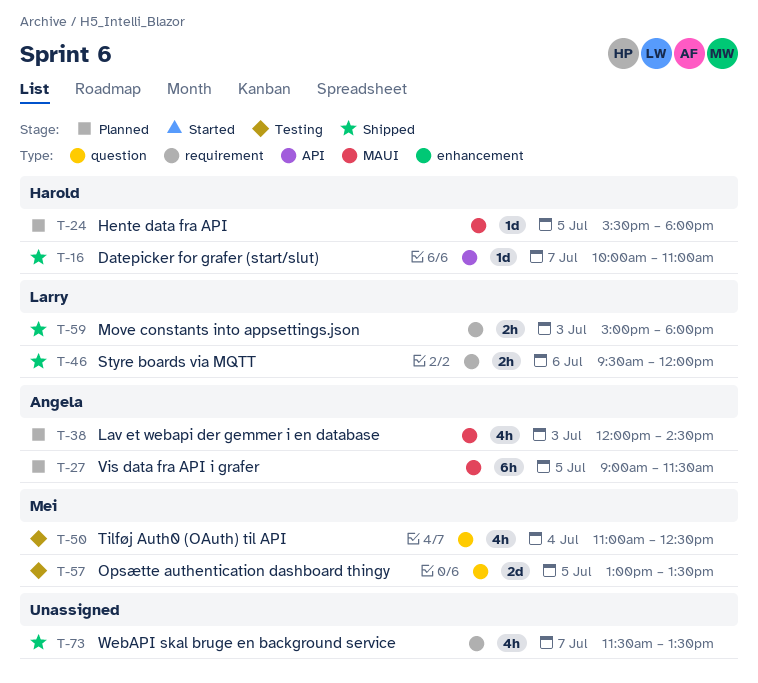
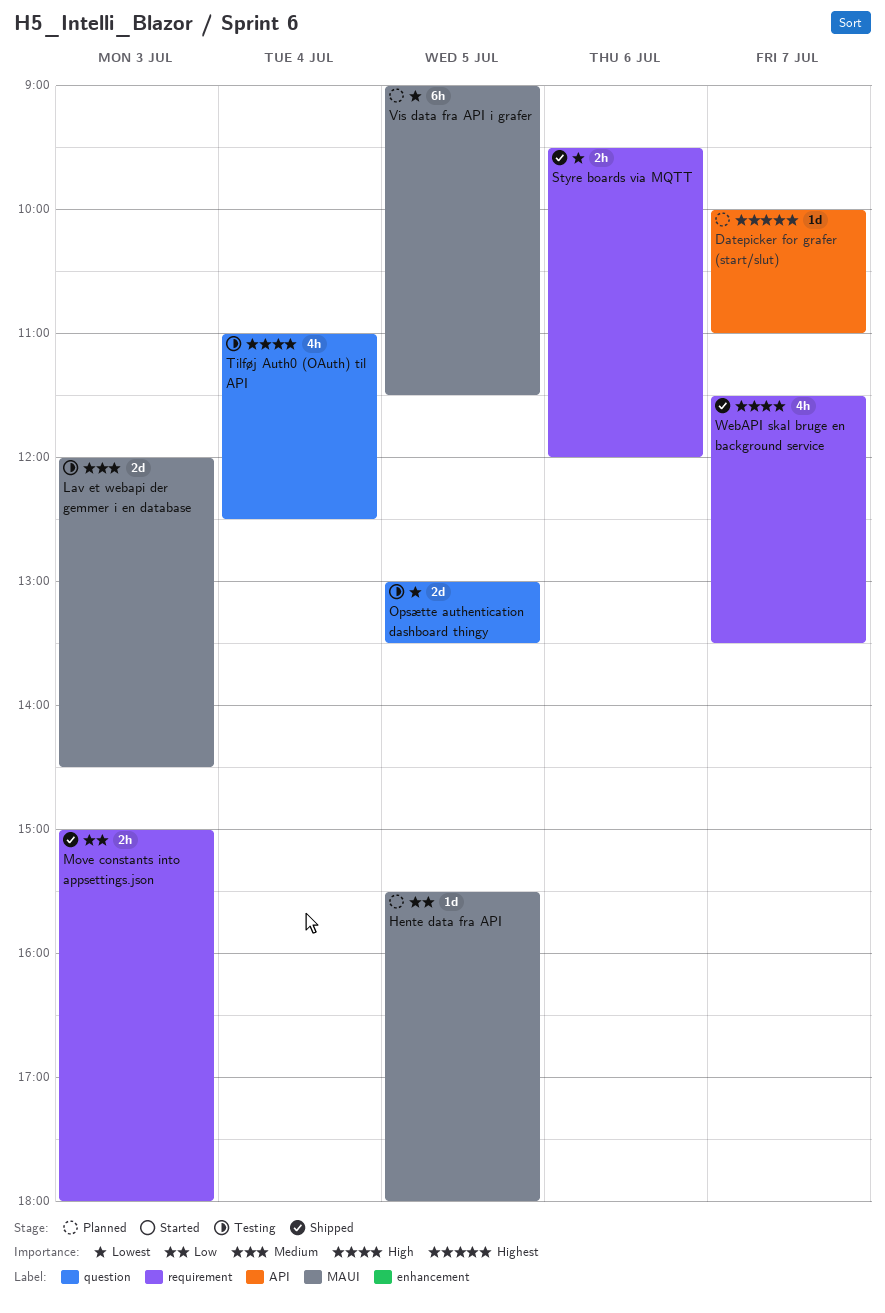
Datepicker for grafer (start/slut), status: Shipped -> Planned
Lav et webapi der gemmer i en database, status: Planned -> Testing
Lav et webapi der gemmer i en database, estimate: 4h -> 2d

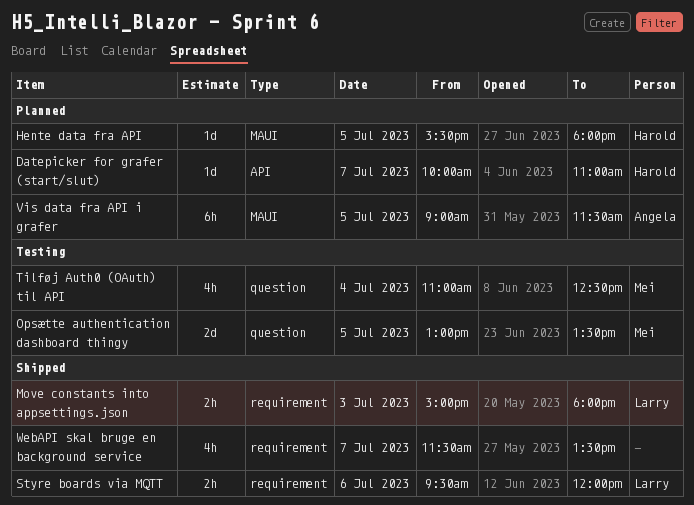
Lav et webapi der gemmer i en database: present -> none

